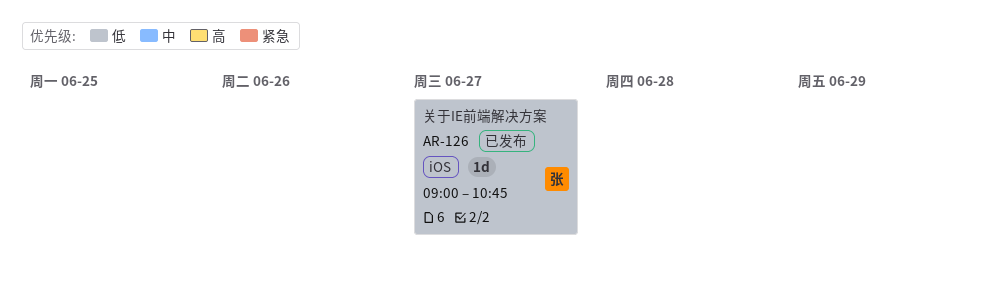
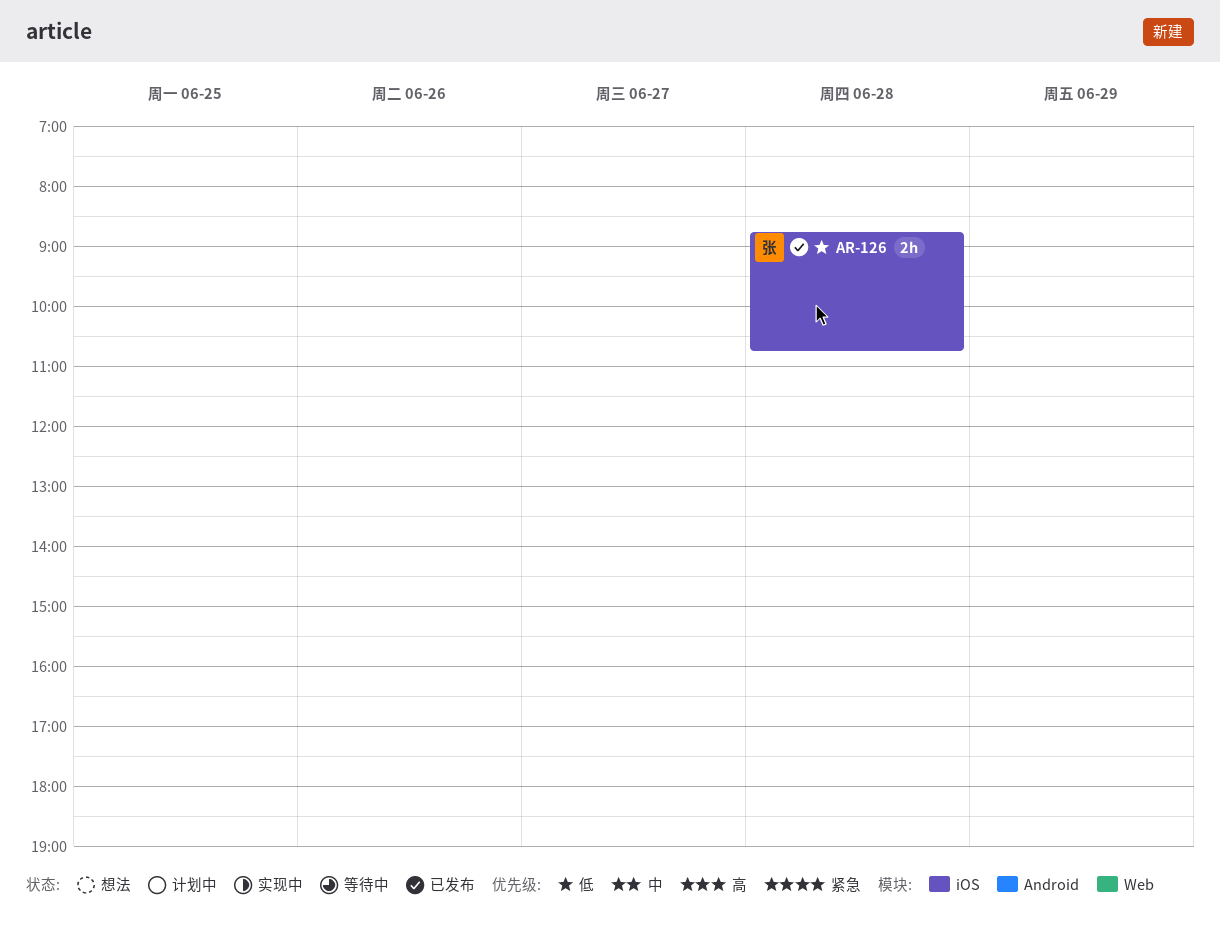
AR-126, estimate: 1d -> 2h
AR-126, day: Jun 27 -> Jun 28
AR-126, begins: 09:00 -> 08:45

